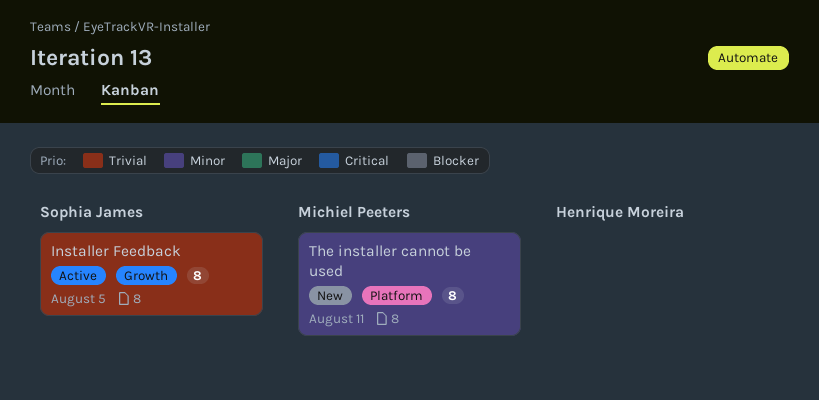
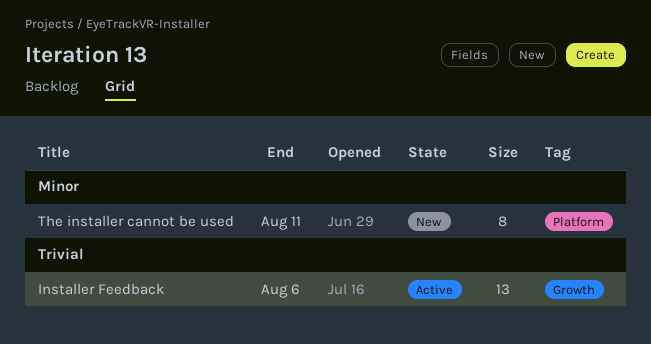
Installer Feedback, estimate: 8 -> 13
Installer Feedback, due: Aug 5 -> Aug 6

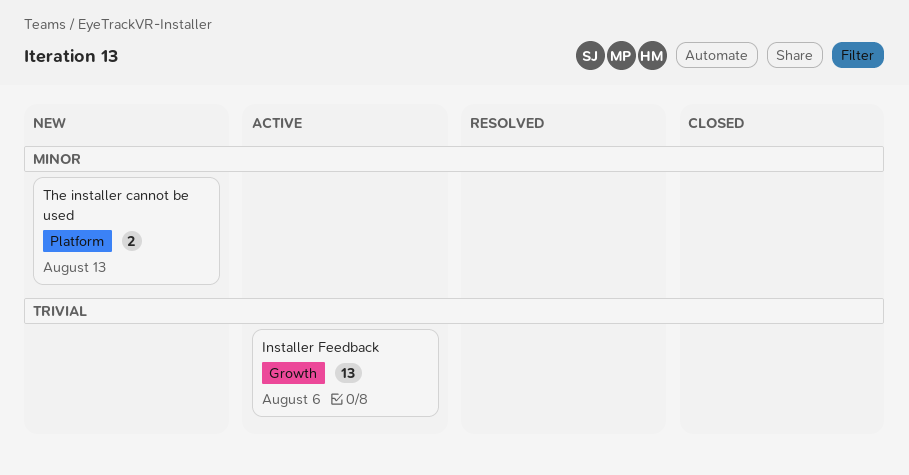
The installer cannot be used, estimate: 8 -> 2
The installer cannot be used, due: Aug 11 -> Aug 13

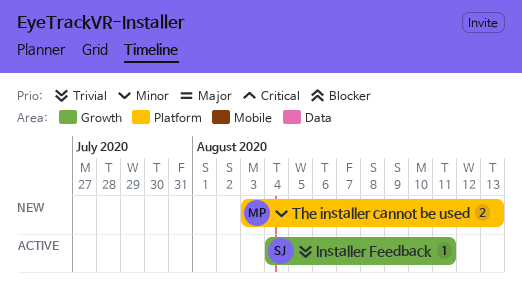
Installer Feedback, estimate: 13 -> 1
Installer Feedback, due: Aug 6 -> Aug 11

